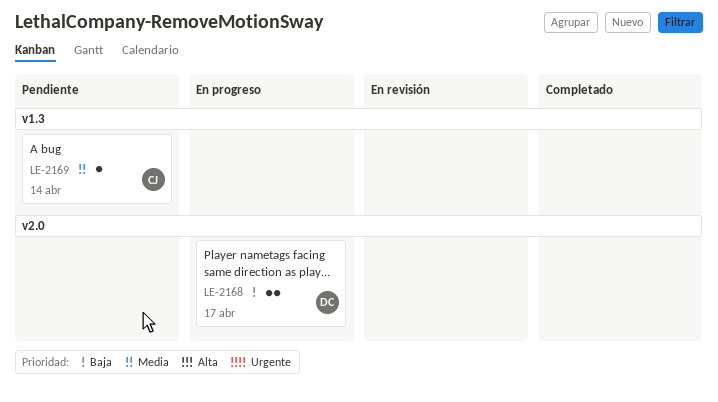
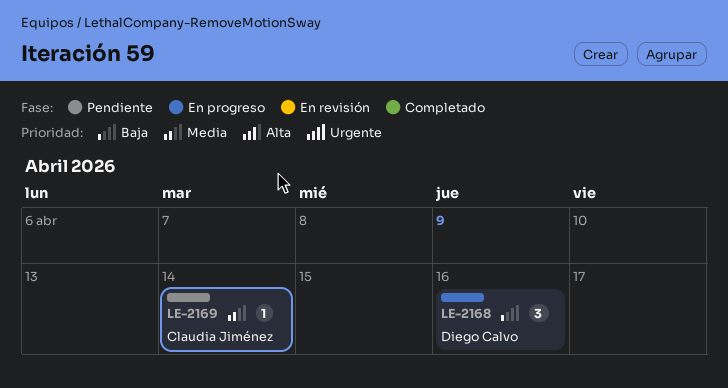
LE-2168, estimate: 2 -> 3
LE-2168, due: Apr 17 -> Apr 16

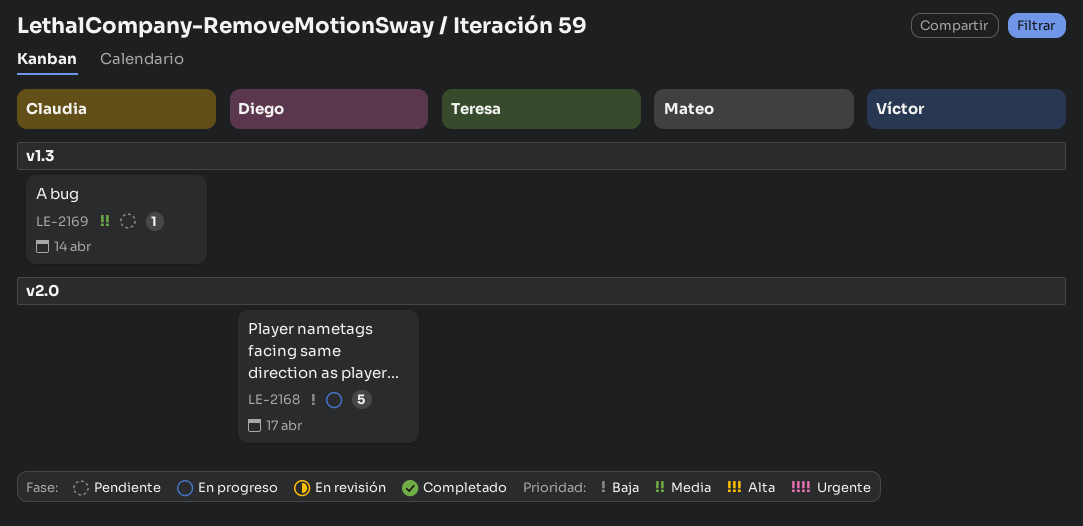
LE-2168, estimate: 3 -> 5
LE-2168, due: Apr 16 -> Apr 17

